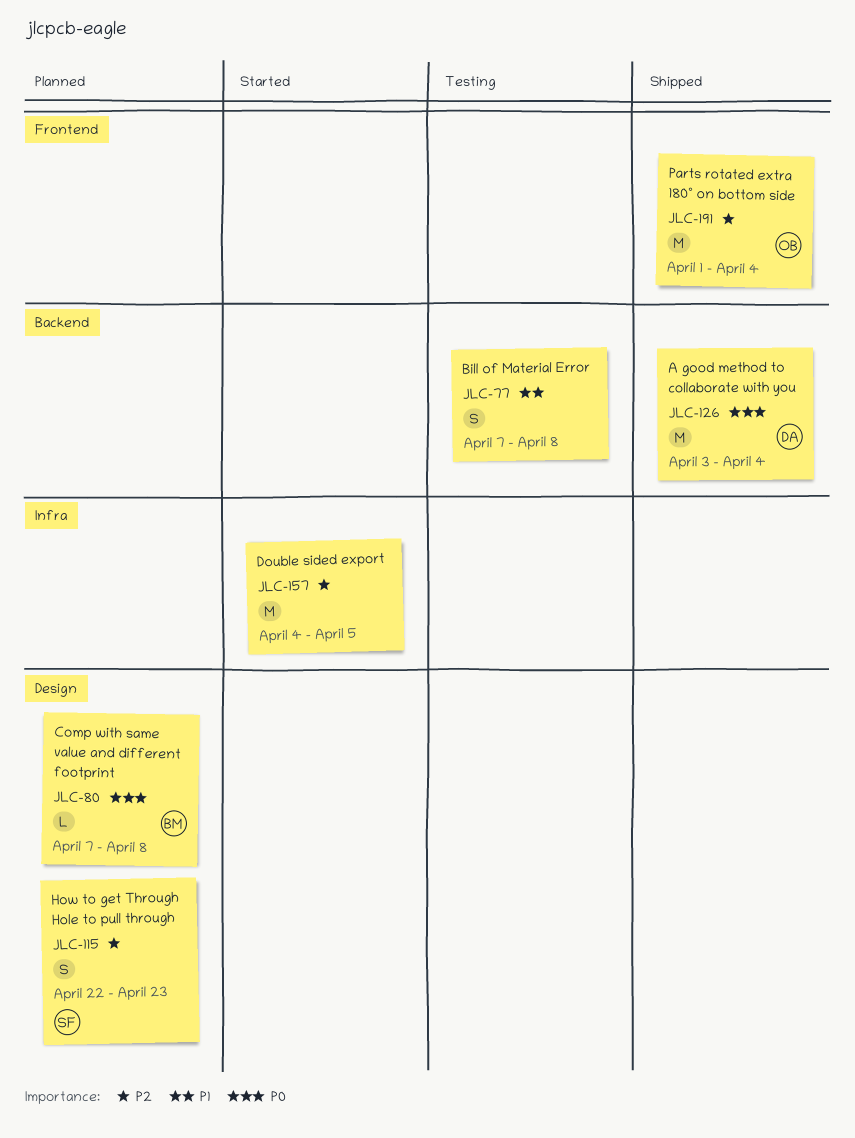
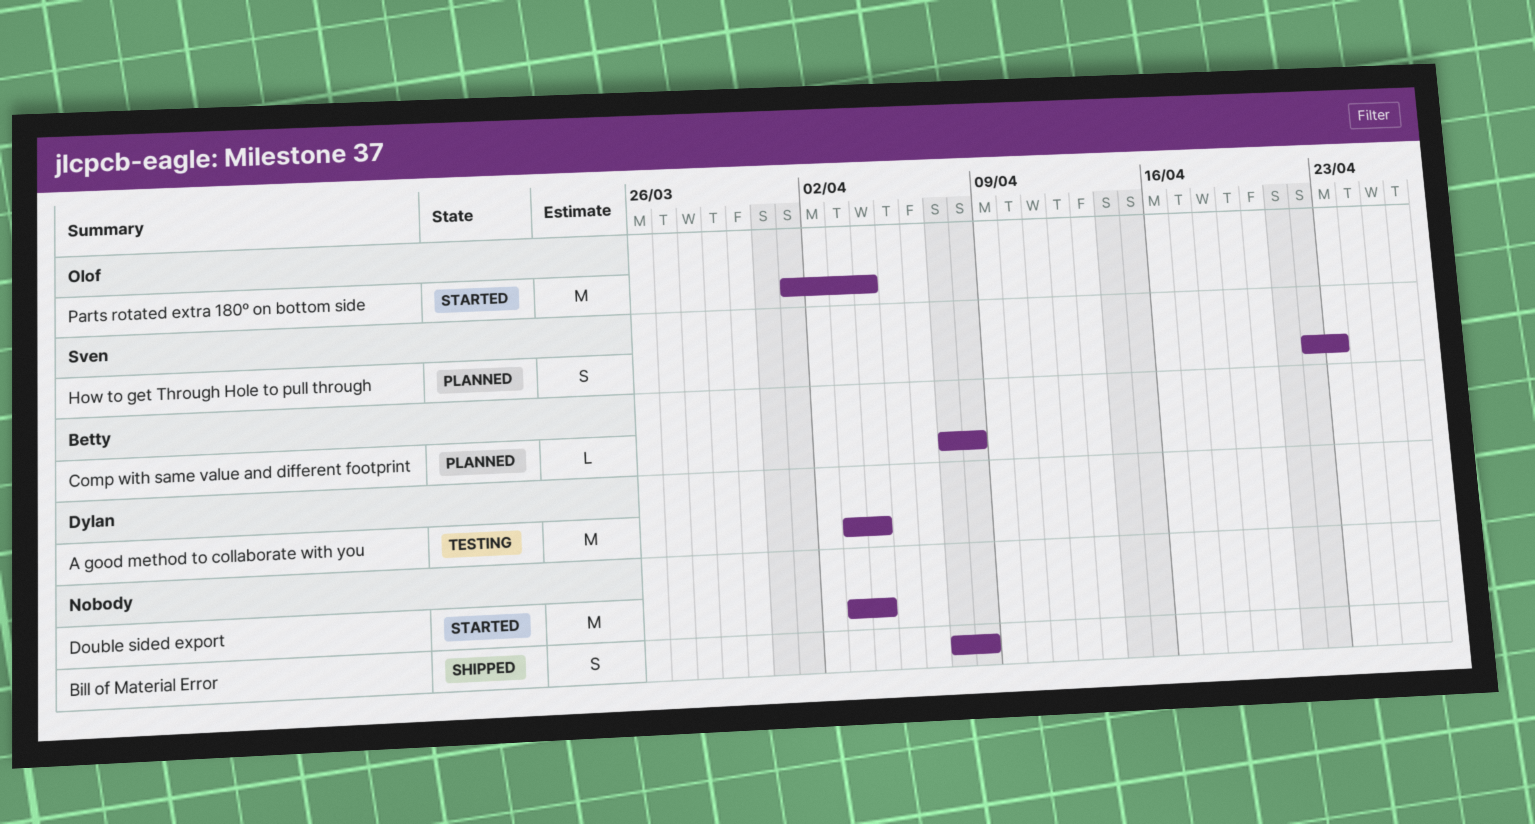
A good method to collaborate with you, status: Shipped -> Testing
Bill of Material Error, status: Testing -> Shipped
Double sided export, start: Apr 4 -> Apr 3
Double sided export, due: Apr 5 -> Apr 4
Parts rotated extra 180º on bottom side, status: Shipped -> Started

